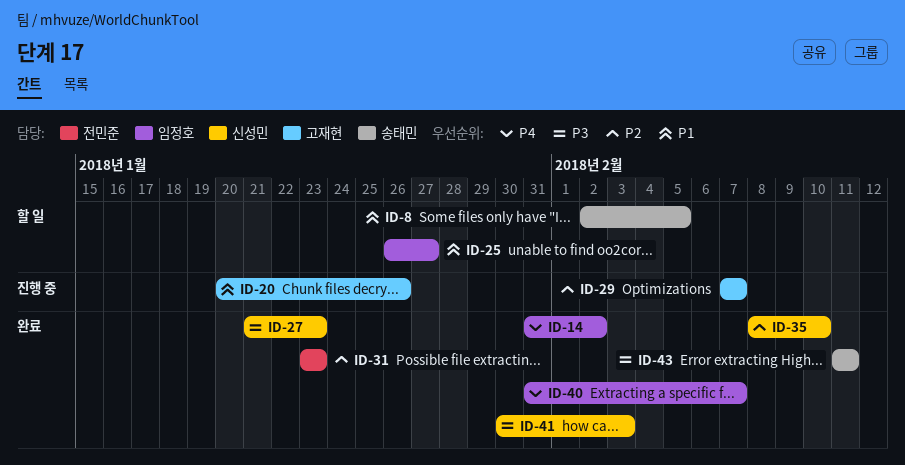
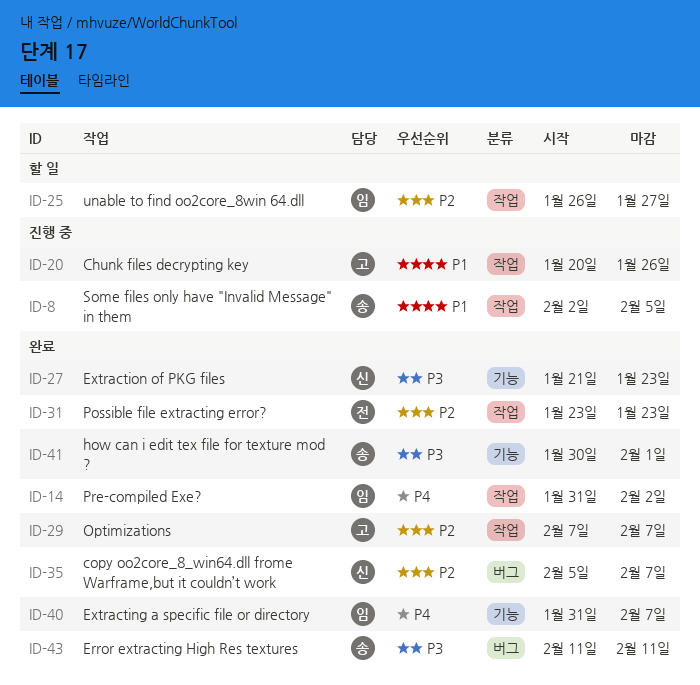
ID-8, status: 할 일 -> 진행 중
ID-25, priority: P1 -> P2
ID-29, status: 진행 중 -> 완료
ID-35, start: Feb 8 -> Feb 5
ID-35, due: Feb 10 -> Feb 7
ID-41, owner: 신성민 -> 송태민
ID-41, due: Feb 3 -> Feb 1

